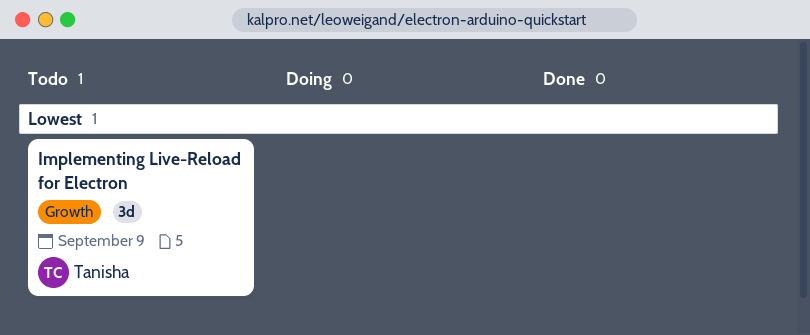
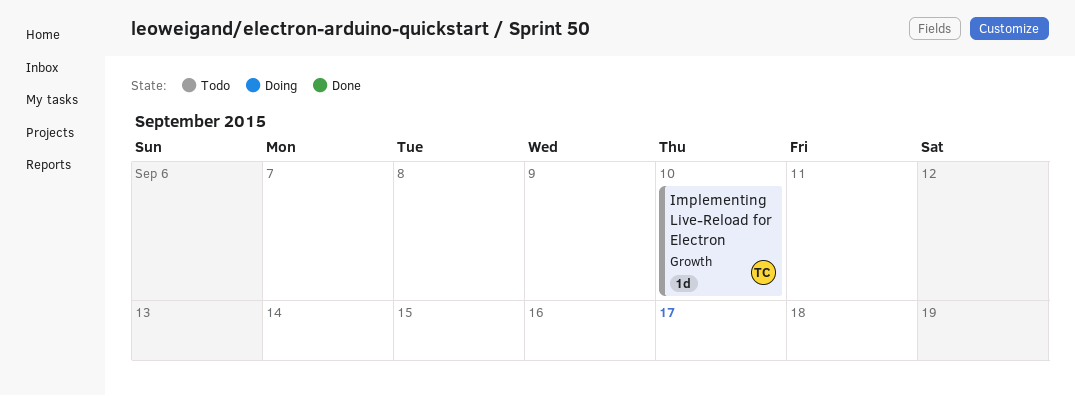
Implementing Live-Reload for Electron, estimate: 3d -> 1d
Implementing Live-Reload for Electron, due: Sep 9 -> Sep 10

